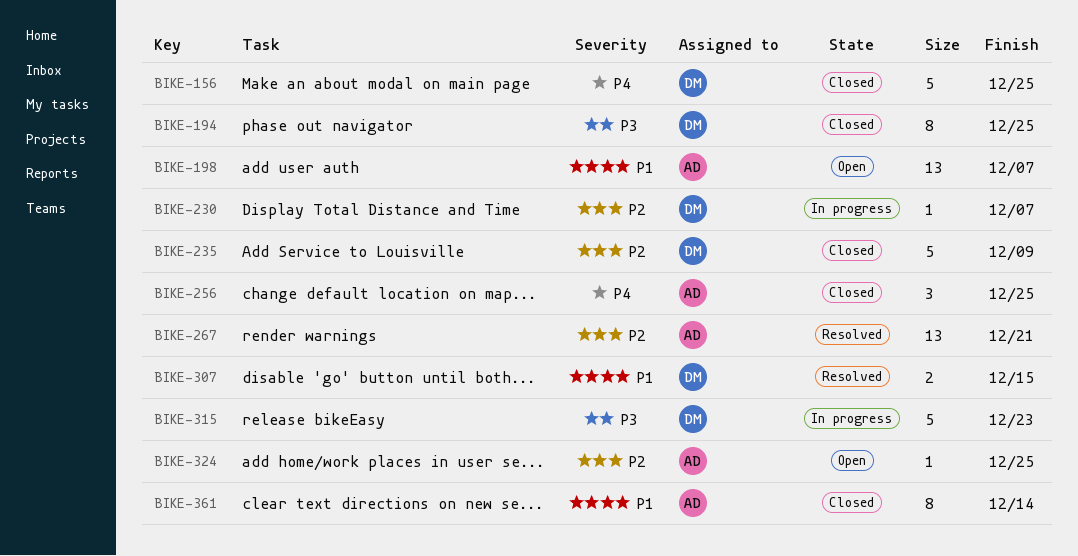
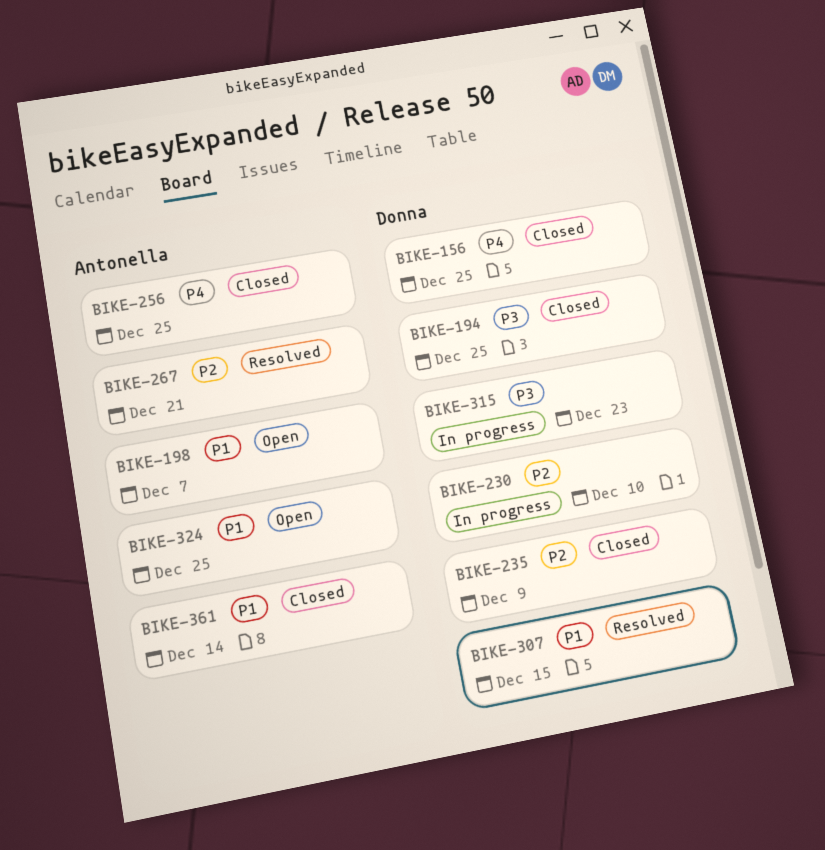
BIKE-230, due: Dec 7 -> Dec 10
BIKE-324, priority: P2 -> P1

